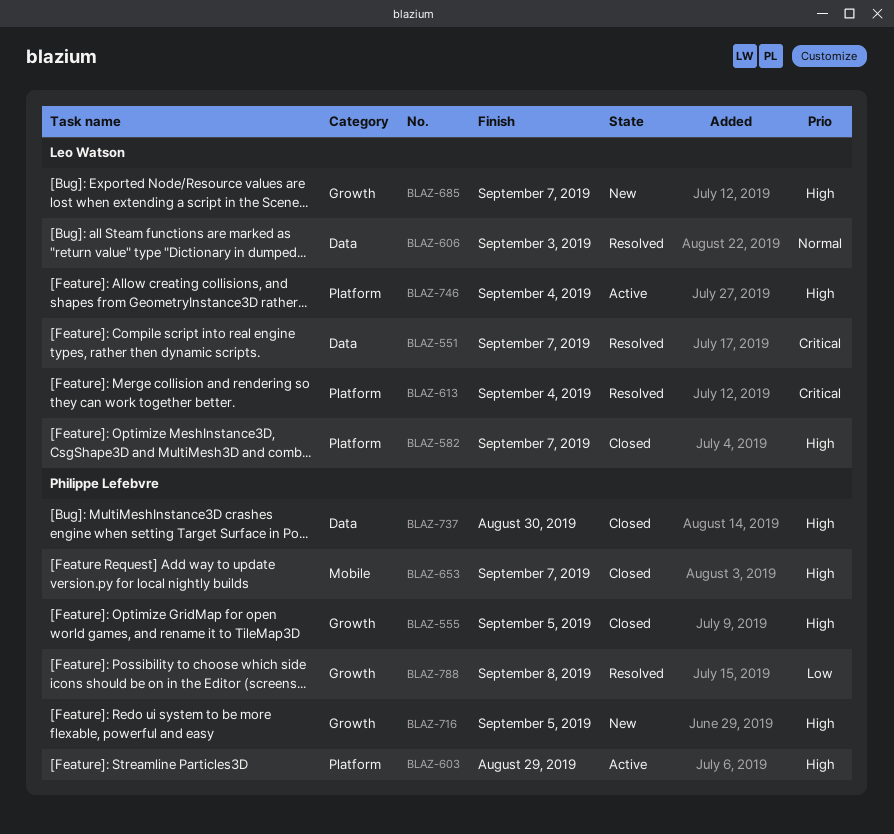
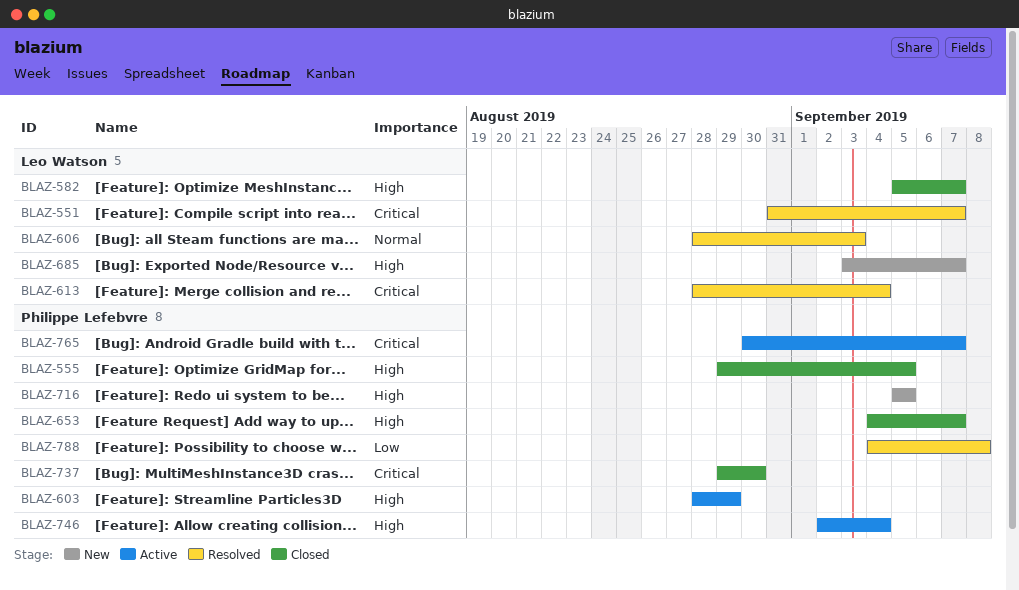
BLAZ-737, priority: High -> Critical
BLAZ-746, owner: Leo Watson -> Philippe Lefebvre
BLAZ-765: none -> present

